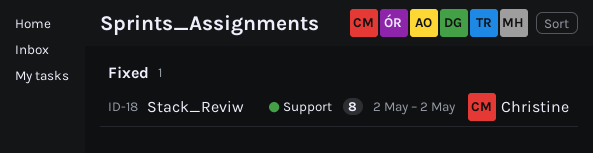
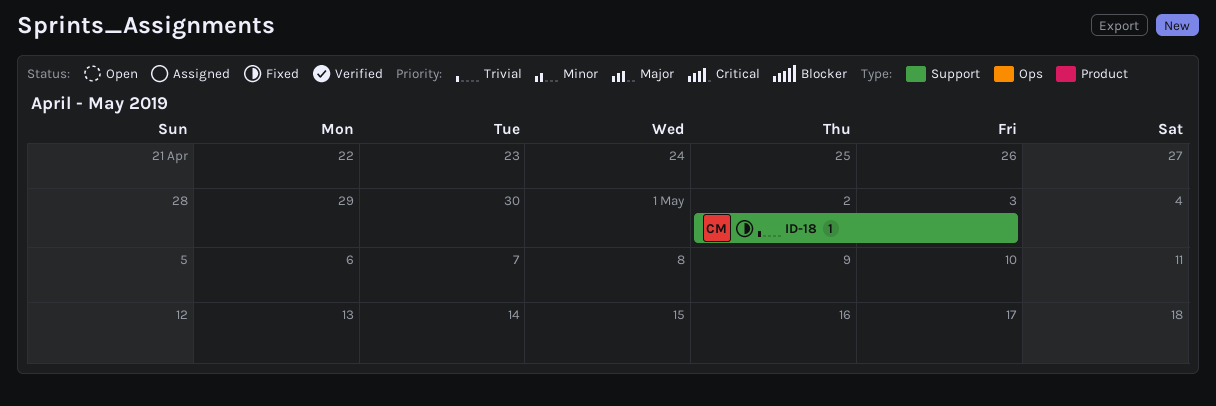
ID-18, estimate: 8 -> 1
ID-18, due: May 2 -> May 3

